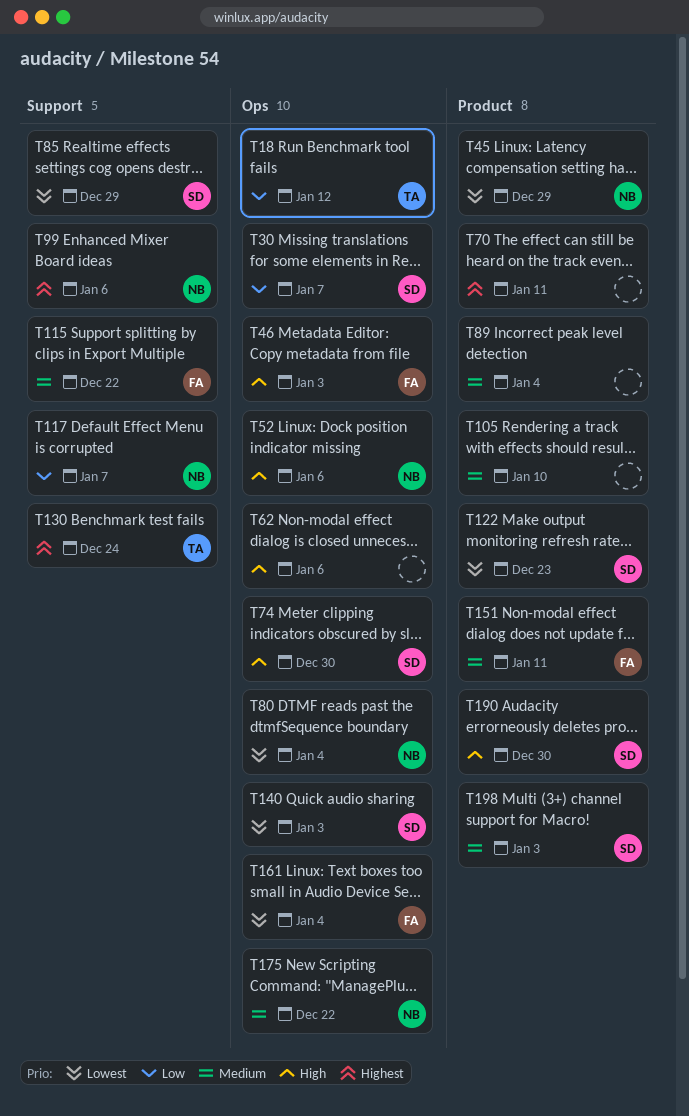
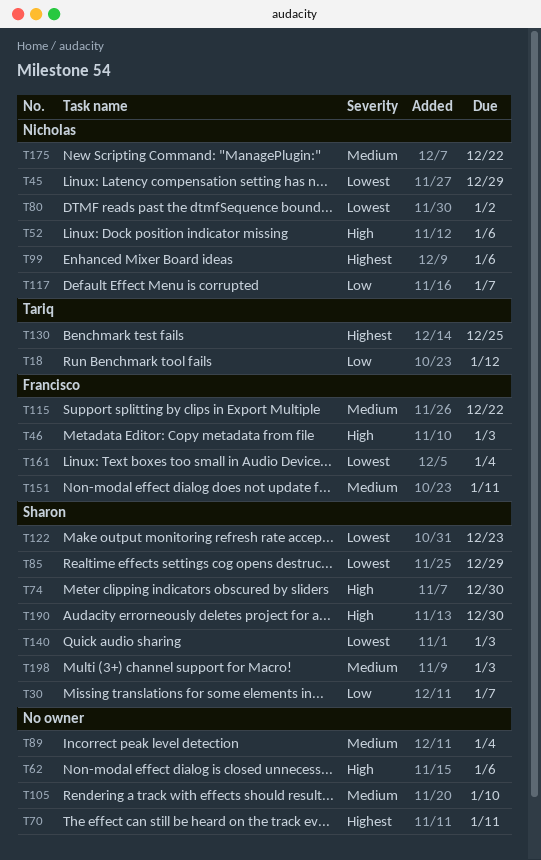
T80, due: Jan 4 -> Jan 2
T130, due: Dec 24 -> Dec 25

